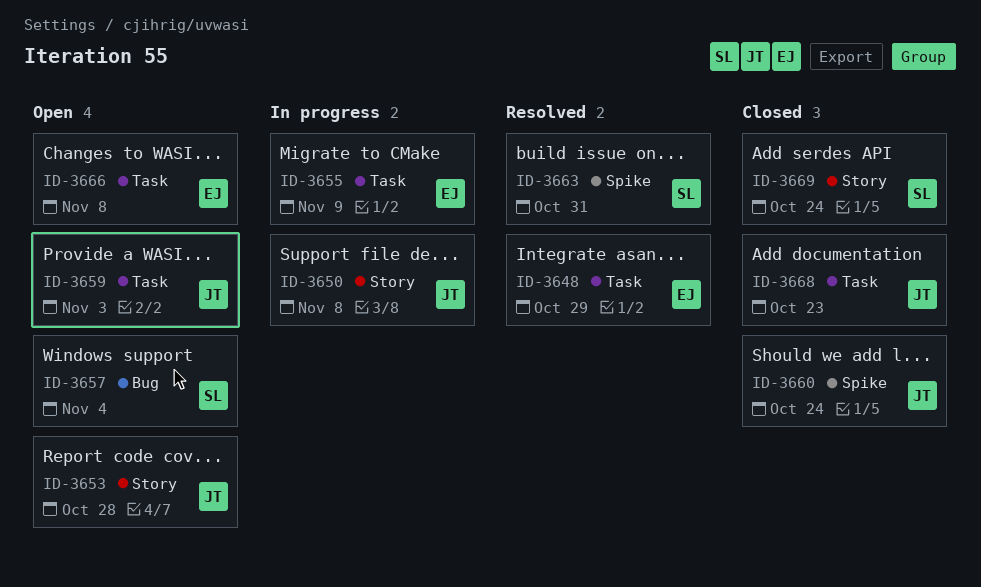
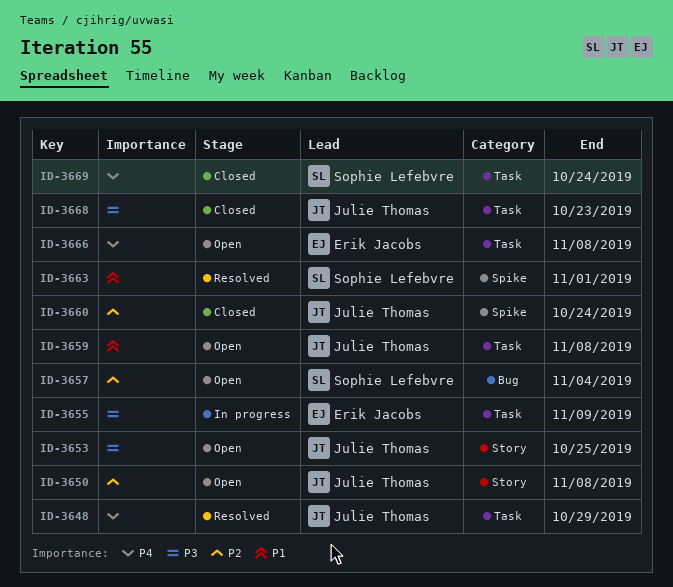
ID-3648, owner: Erik Jacobs -> Julie Thomas
ID-3650, status: In progress -> Open
ID-3653, due: Oct 28 -> Oct 25
ID-3659, due: Nov 3 -> Nov 8
ID-3663, due: Oct 31 -> Nov 1
ID-3669, label: Story -> Task

